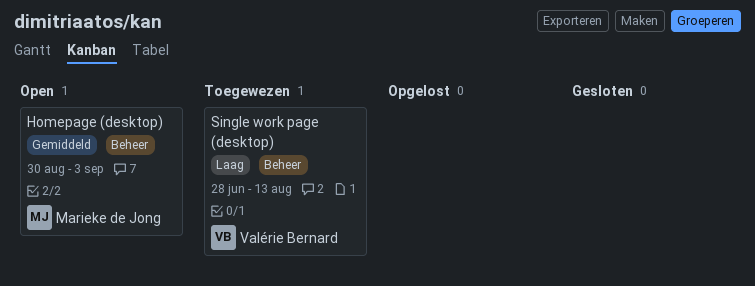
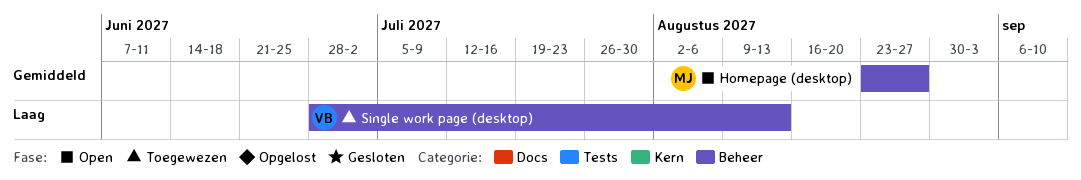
Homepage (desktop), start: Aug 30 -> Aug 23
Homepage (desktop), due: Sep 3 -> Aug 27

